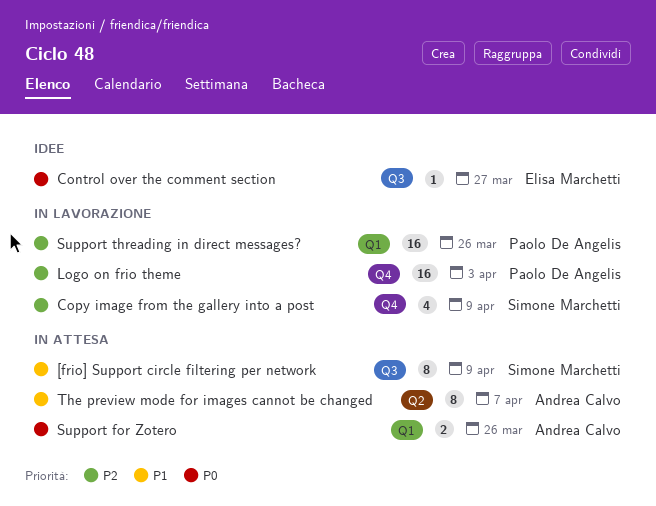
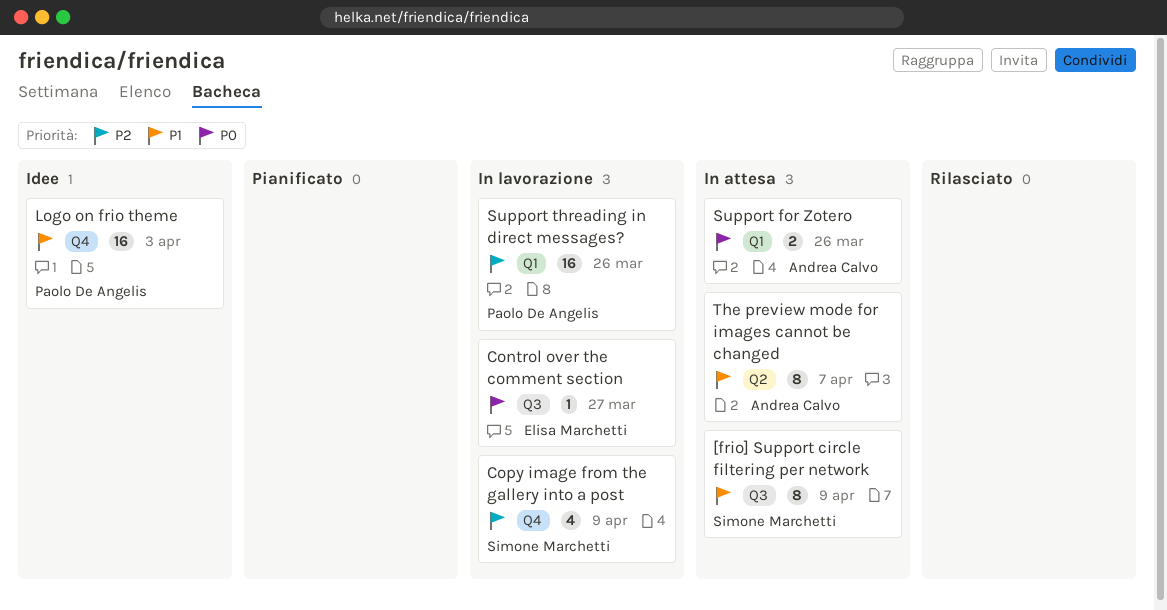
Control over the comment section, status: Idee -> In lavorazione
Logo on frio theme, status: In lavorazione -> Idee
Logo on frio theme, priority: P2 -> P1

